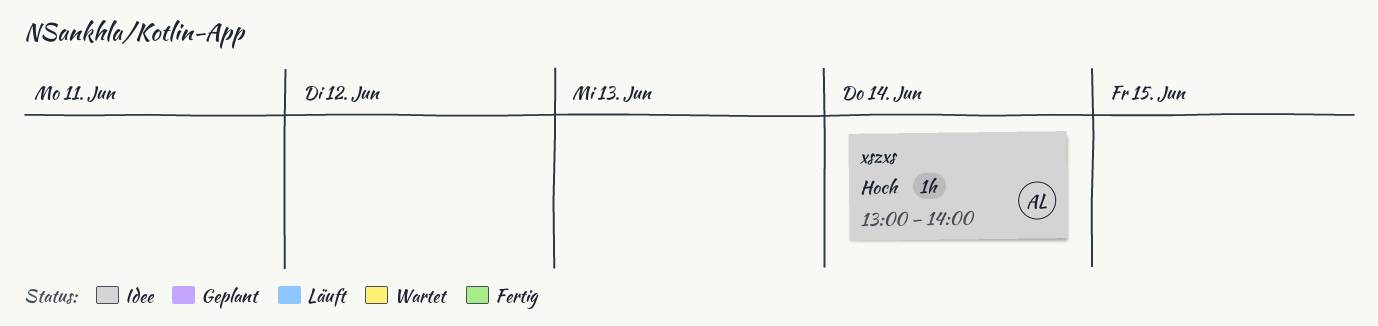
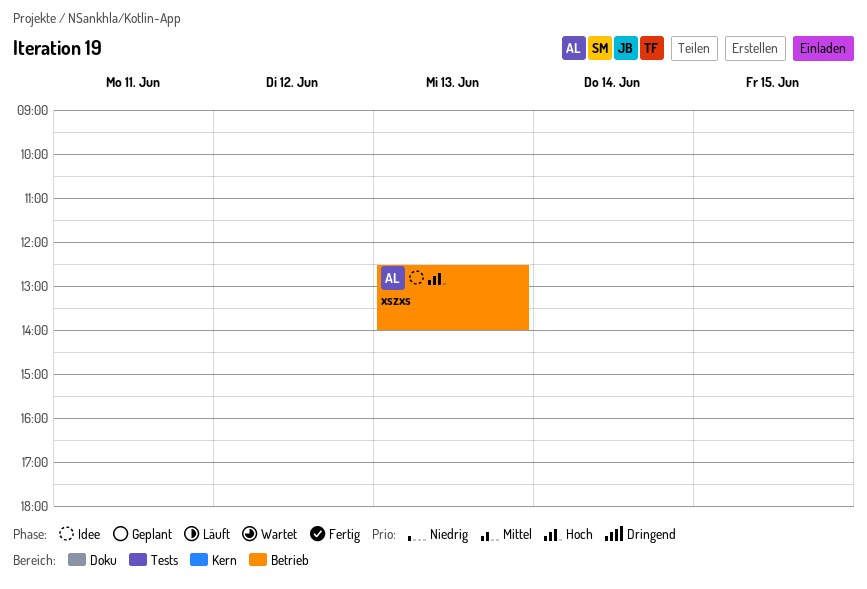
xszxs, day: Jun 14 -> Jun 13
xszxs, begins: 13:00 -> 12:30

